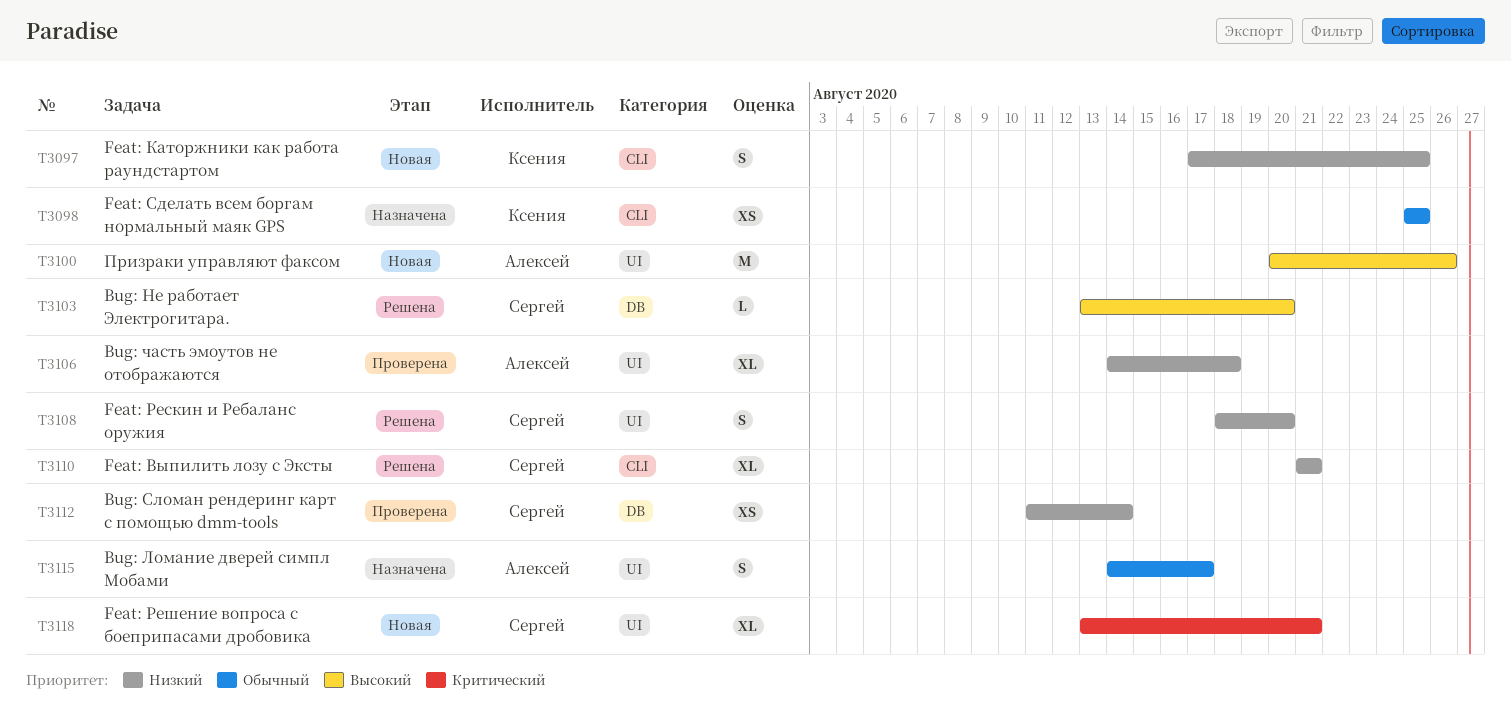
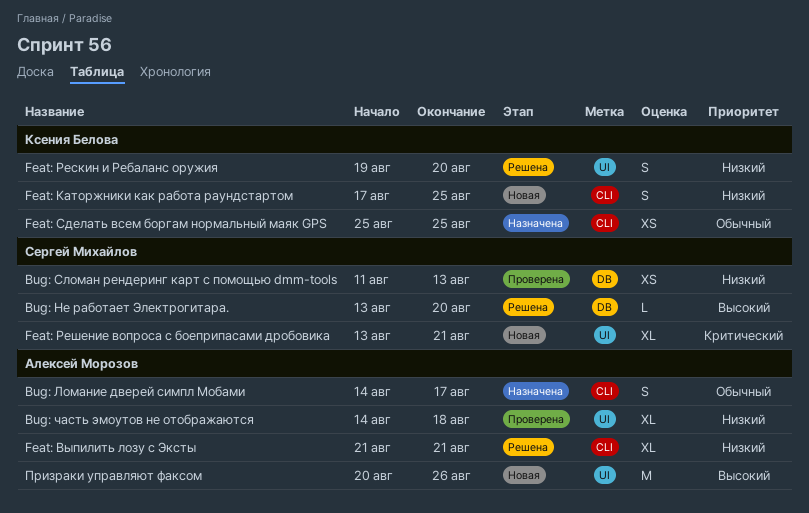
Bug: Ломание дверей симпл Мобами, label: UI -> CLI
Bug: Сломан рендеринг карт с помощью dmm-tools, due: Aug 14 -> Aug 13
Feat: Выпилить лозу с Эксты, owner: Сергей Михайлов -> Алексей Морозов
Feat: Рескин и Ребаланс оружия, owner: Сергей Михайлов -> Ксения Белова
Feat: Рескин и Ребаланс оружия, start: Aug 18 -> Aug 19

